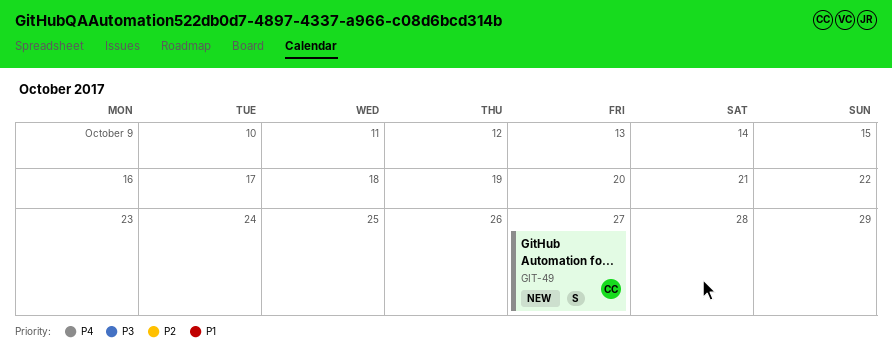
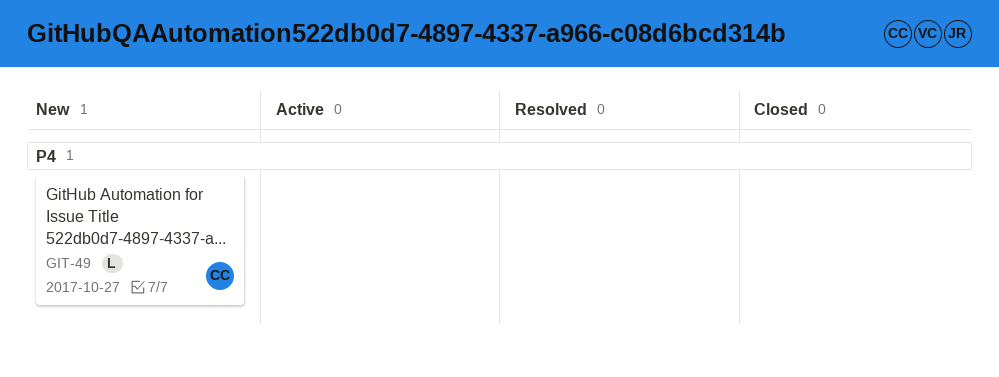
GIT-49, estimate: S -> L

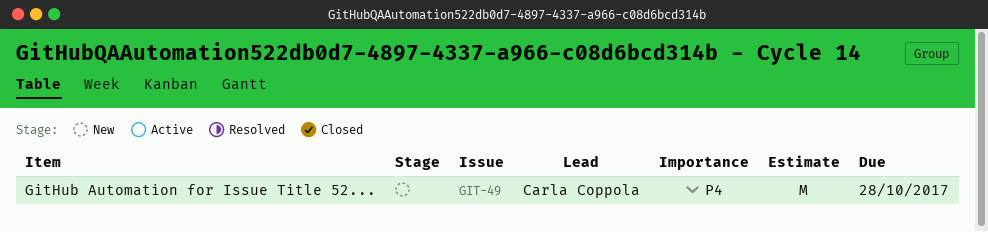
GIT-49, estimate: L -> M
GIT-49, due: Oct 27 -> Oct 28

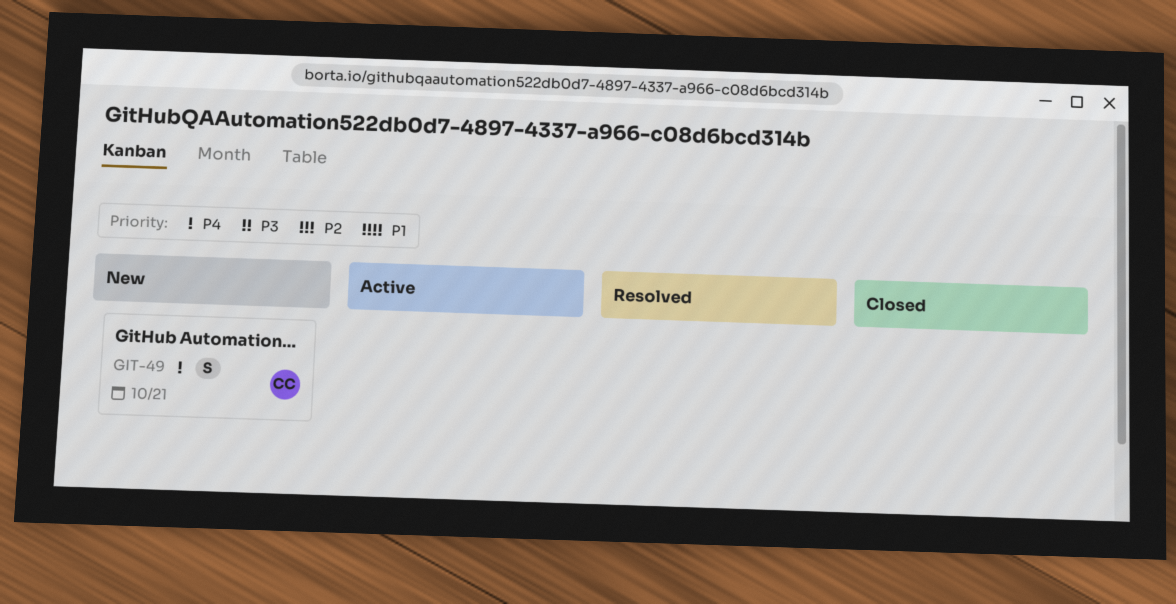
GIT-49, estimate: M -> S
GIT-49, due: Oct 28 -> Oct 21

